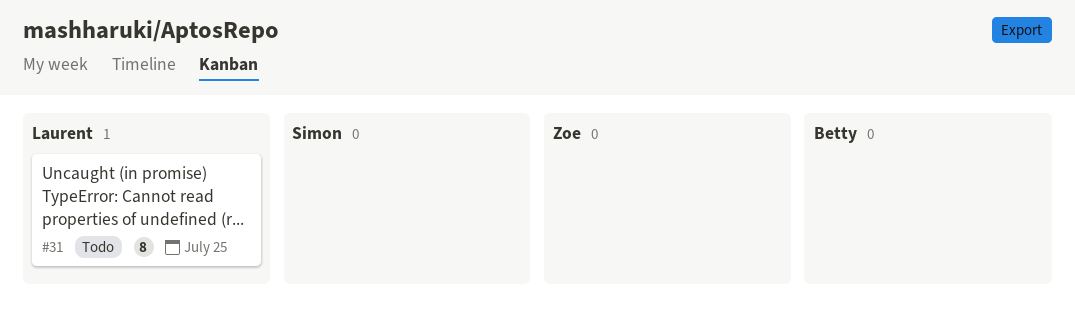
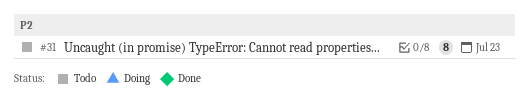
#31, due: Jul 25 -> Jul 23

